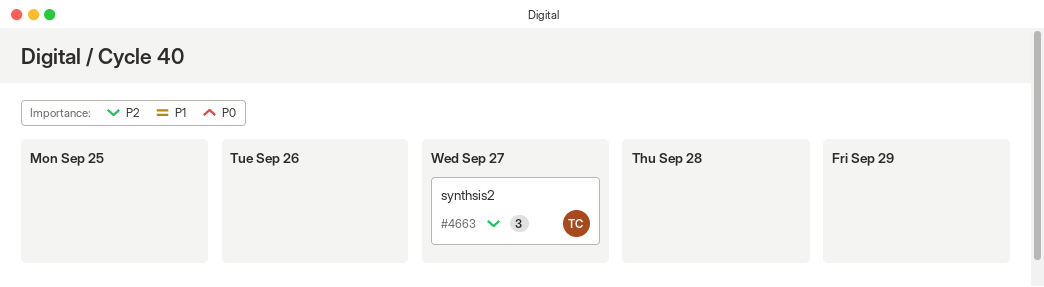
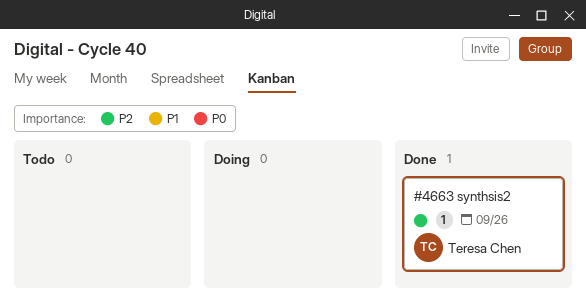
#4663, estimate: 3 -> 1
#4663, due: Sep 27 -> Sep 26

